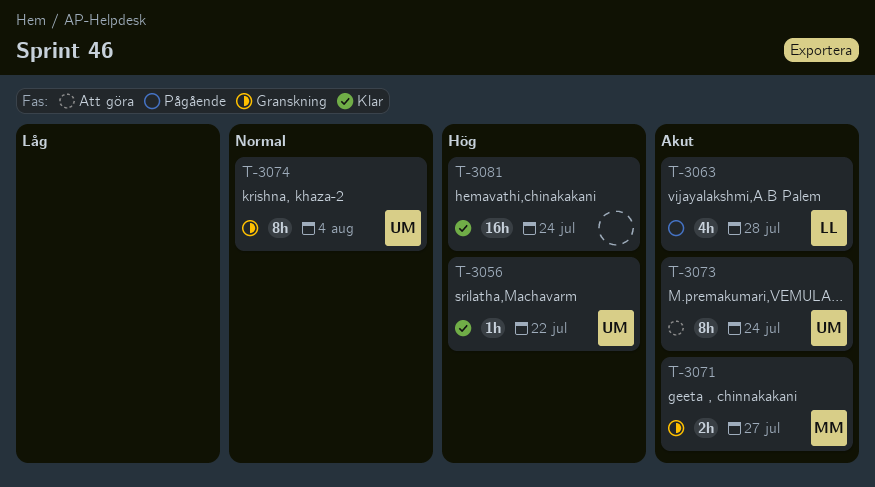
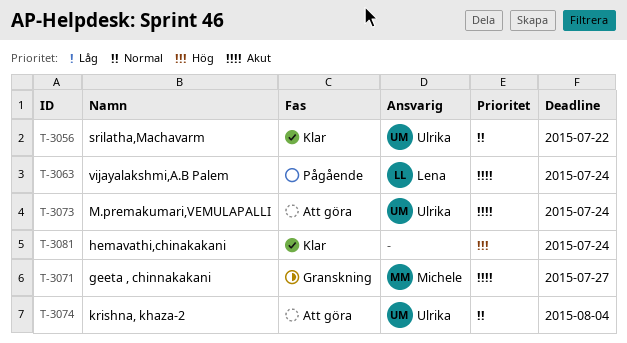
T-3056, priority: Hög -> Normal
T-3063, due: Jul 28 -> Jul 24
T-3074, status: Granskning -> Att göra

